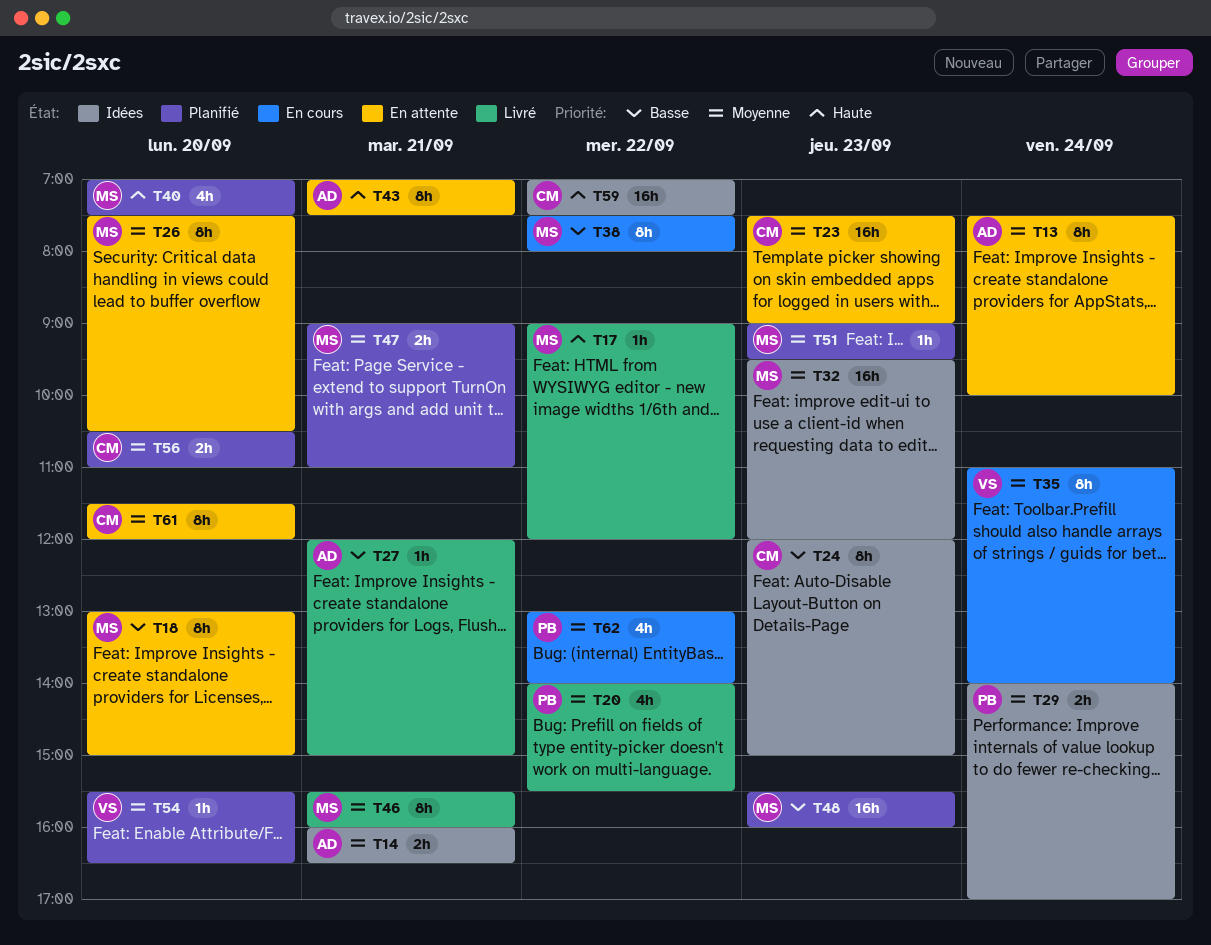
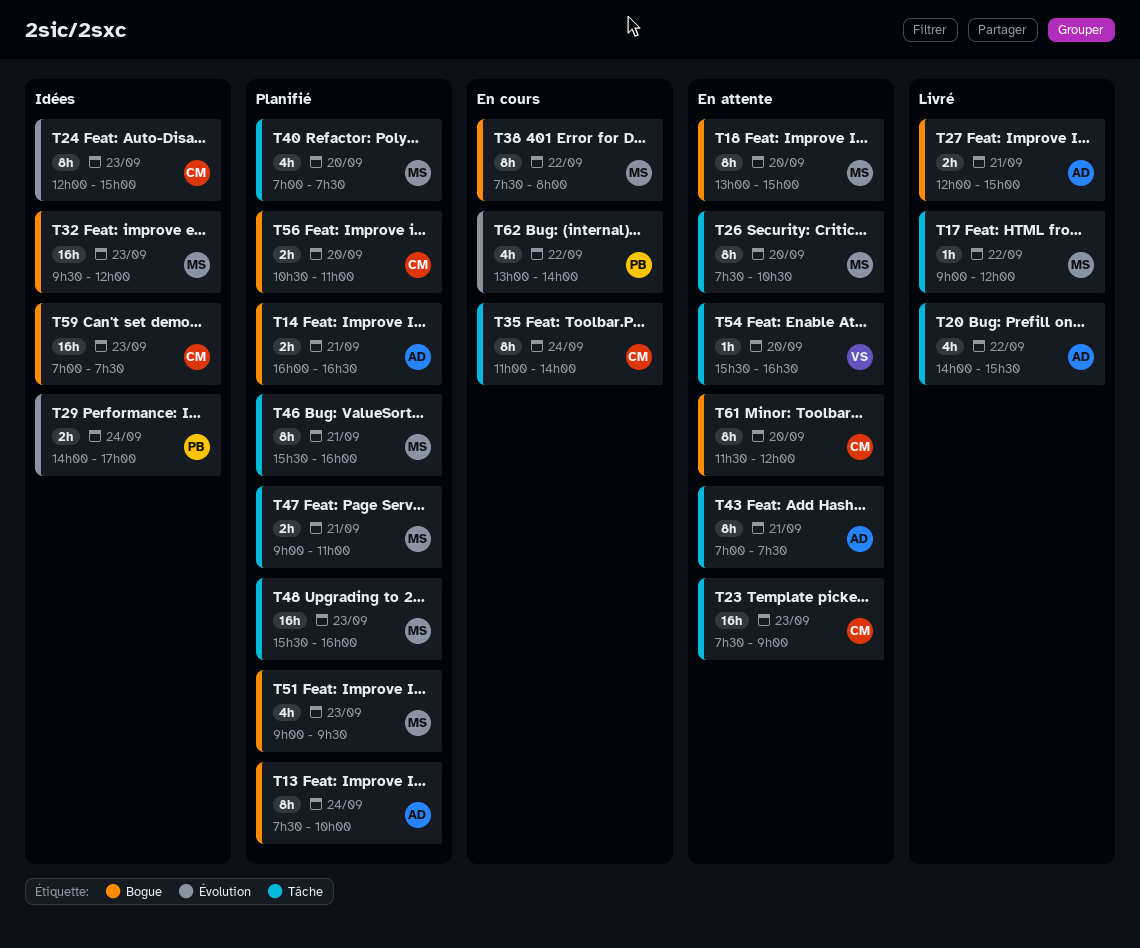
T13, status: En attente -> Planifié
T14, status: Idées -> Planifié
T20, owner: PB -> AD
T27, estimate: 1h -> 2h
T35, owner: VS -> CM
T46, status: Livré -> Planifié
T51, estimate: 1h -> 4h
T54, status: Planifié -> En attente
T59, day: Sep 22 -> Sep 23

